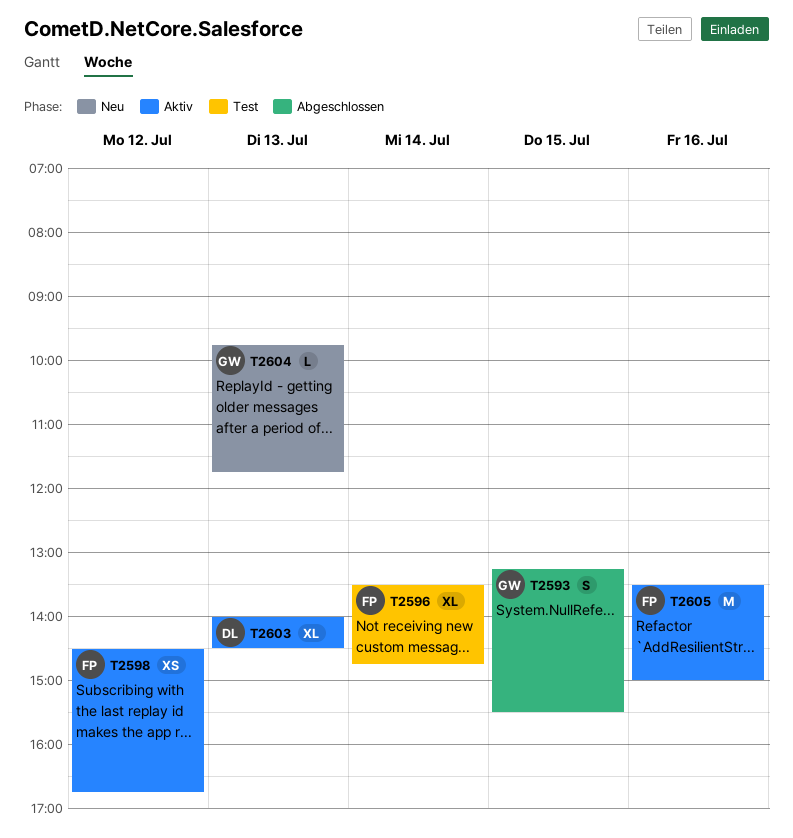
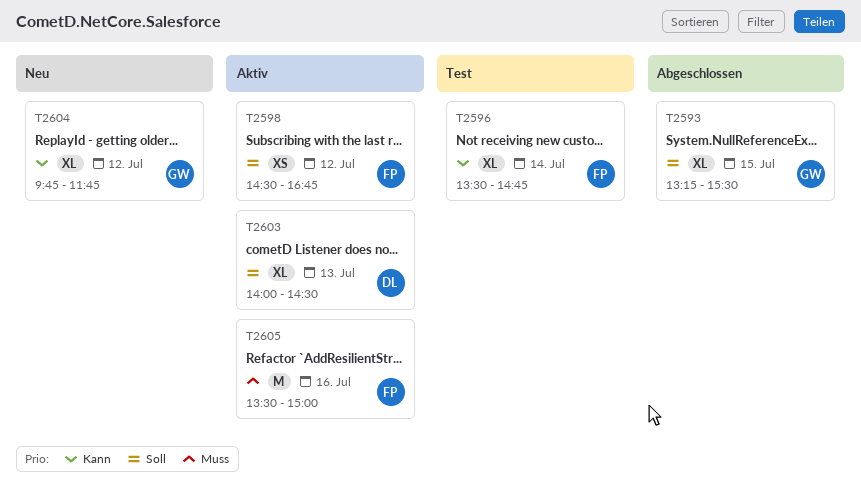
T2593, estimate: S -> XL
T2604, estimate: L -> XL
T2604, day: Jul 13 -> Jul 12

